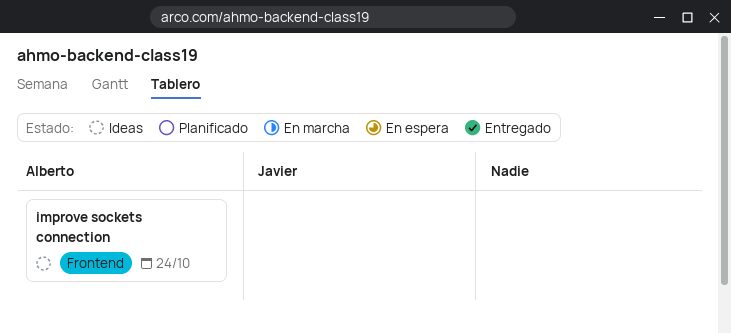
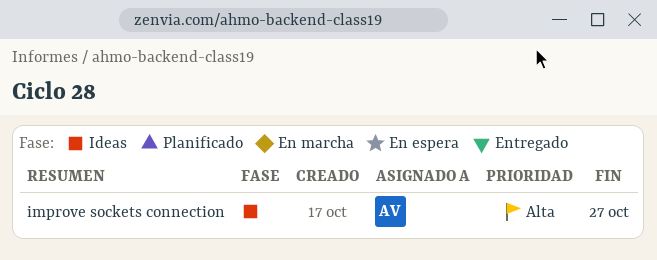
improve sockets connection, due: Oct 24 -> Oct 27

